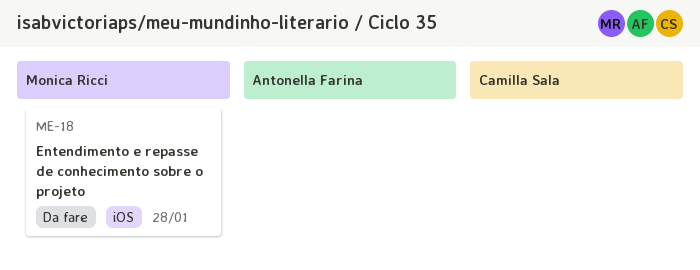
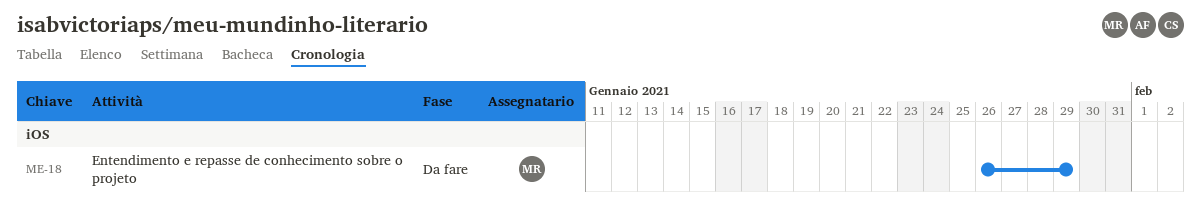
ME-18, due: Jan 28 -> Jan 29

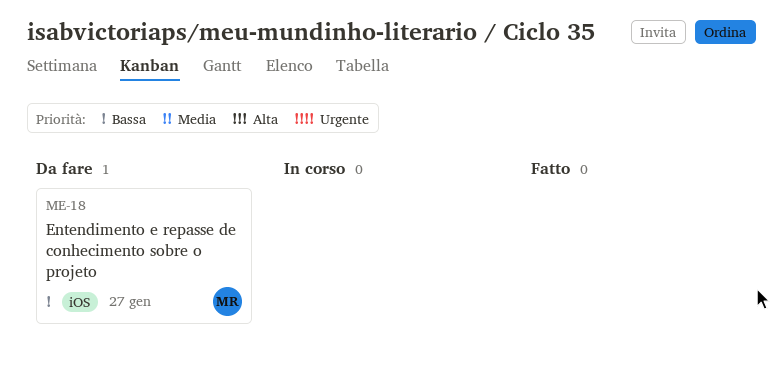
ME-18, due: Jan 29 -> Jan 27

